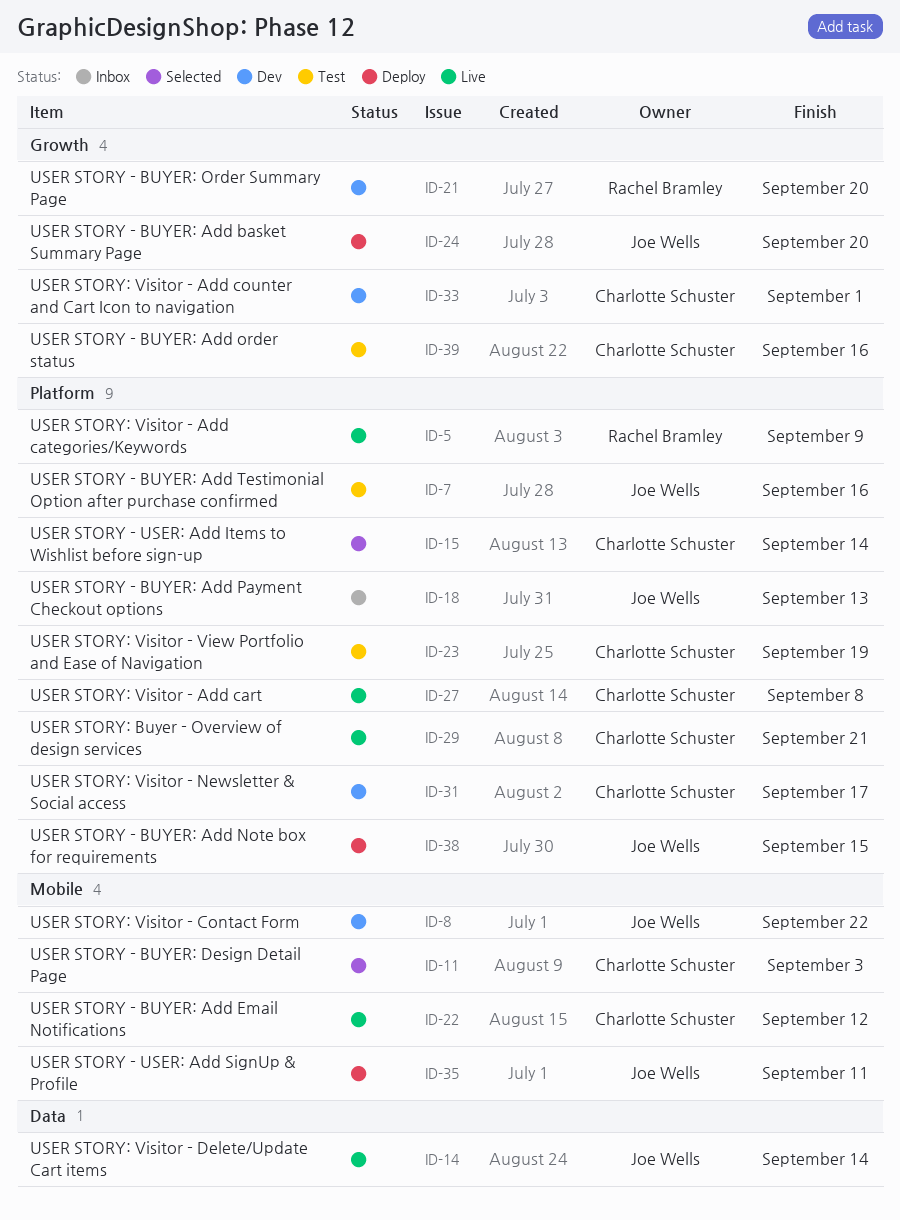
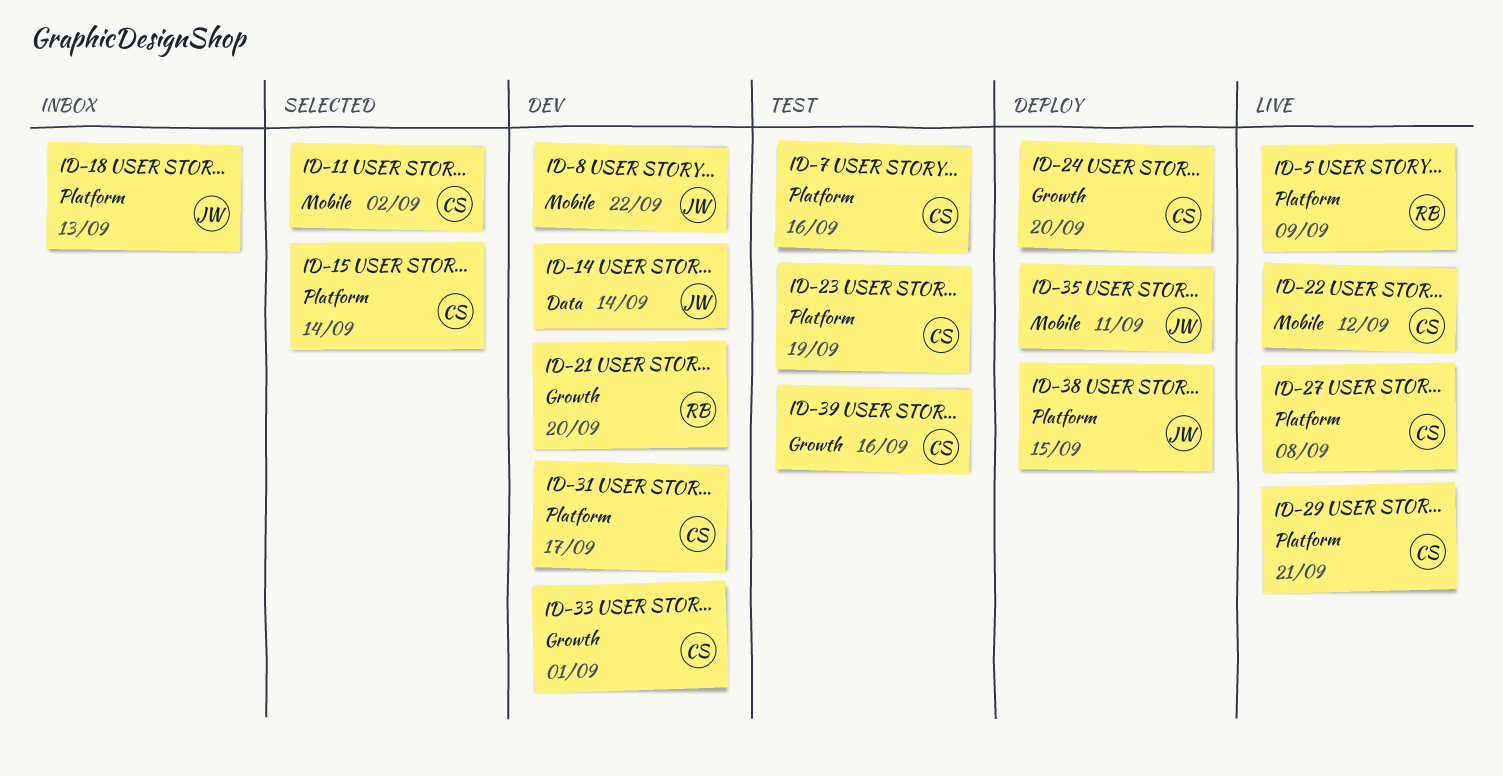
ID-7, owner: Joe Wells -> Charlotte Schuster
ID-11, due: Sep 3 -> Sep 2
ID-14, status: Live -> Dev
ID-24, owner: Joe Wells -> Charlotte Schuster

